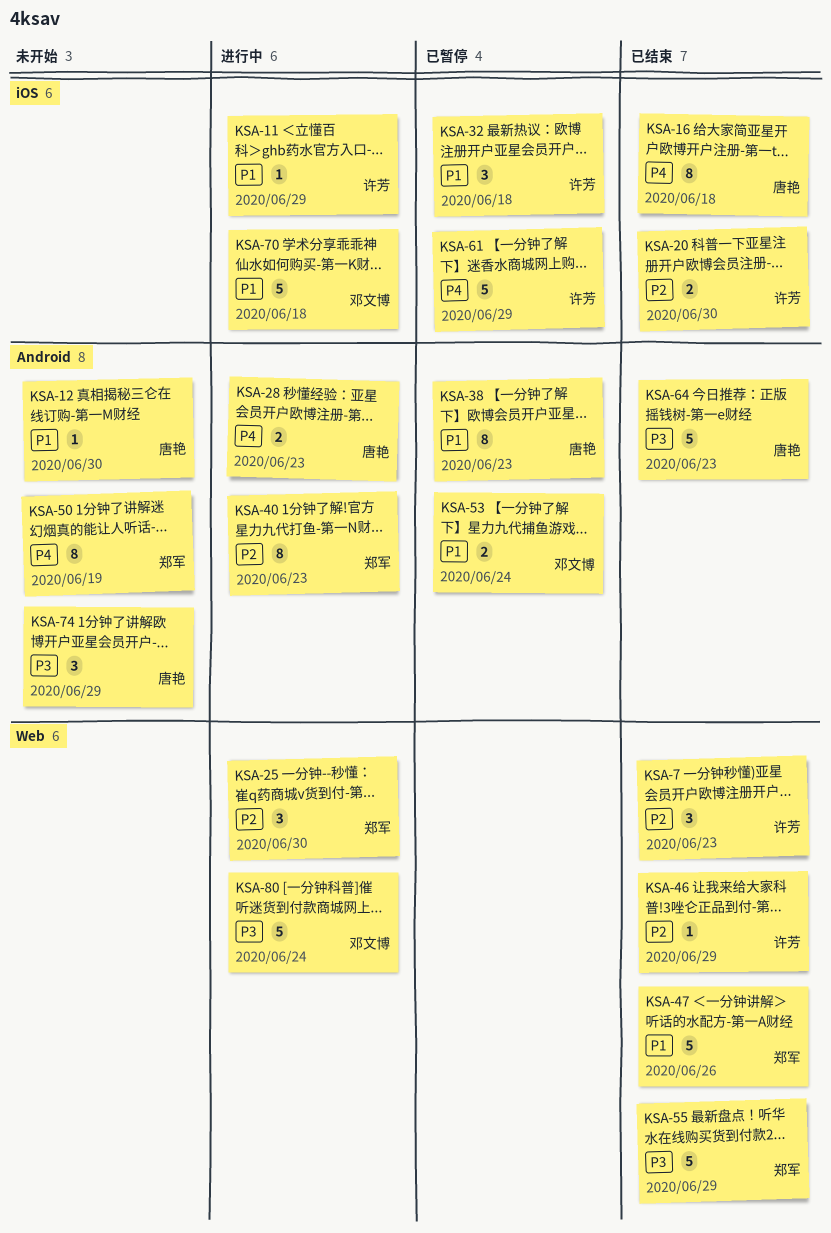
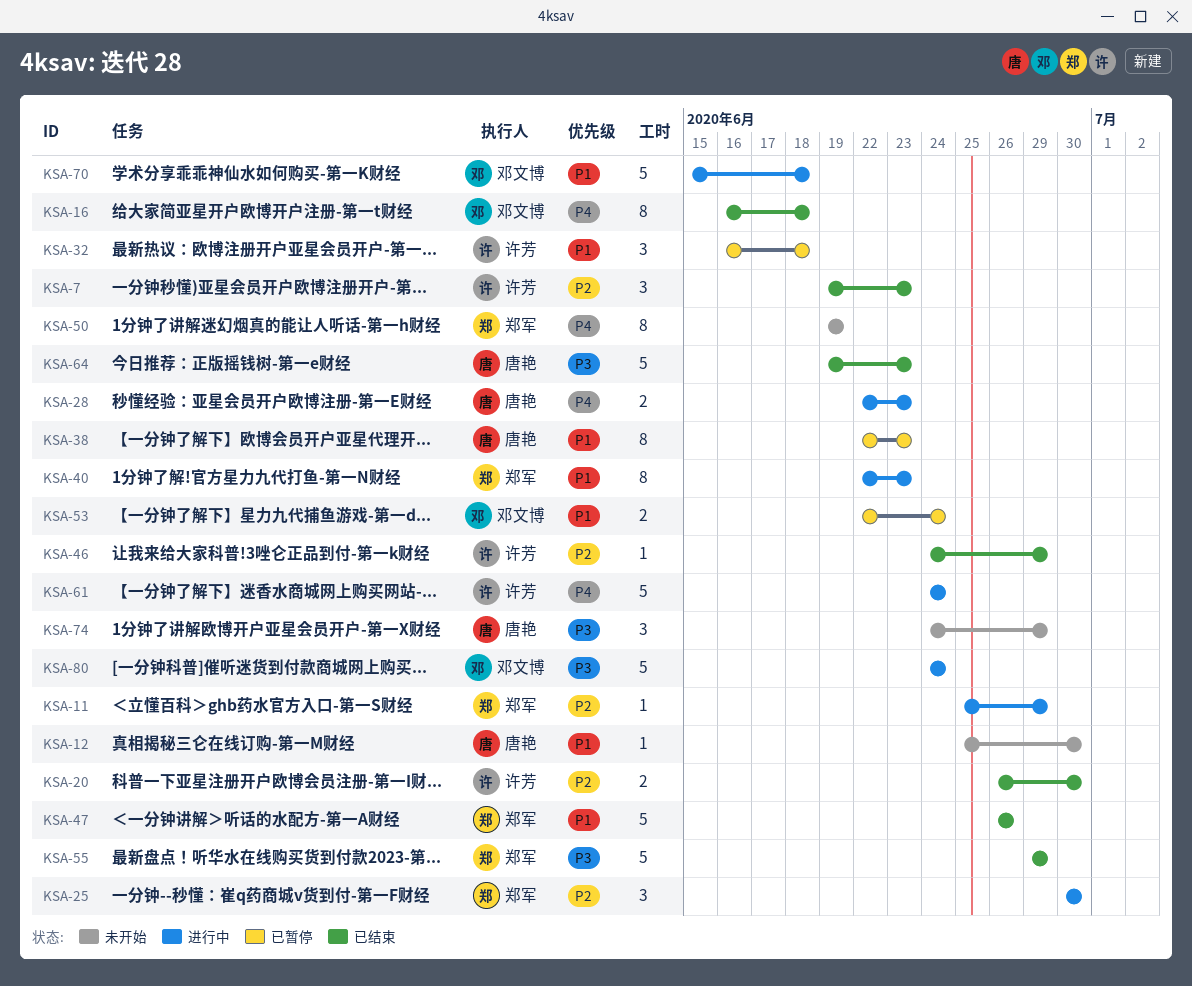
KSA-11, owner: 许芳 -> 郑军
KSA-11, priority: P1 -> P2
KSA-16, owner: 唐艳 -> 邓文博
KSA-40, priority: P2 -> P1
KSA-61, status: 已暂停 -> 进行中
KSA-61, due: Jun 29 -> Jun 24

